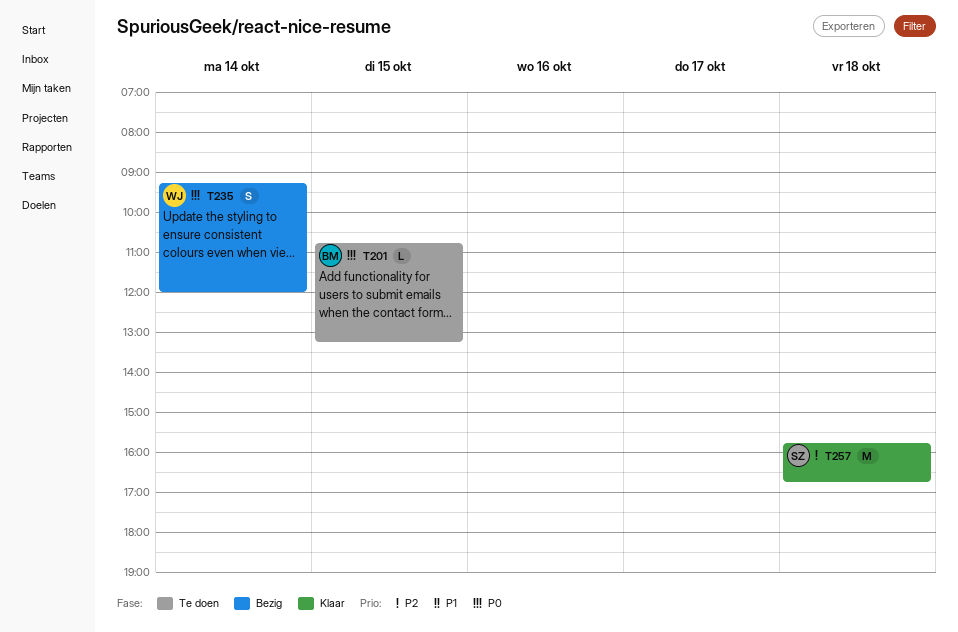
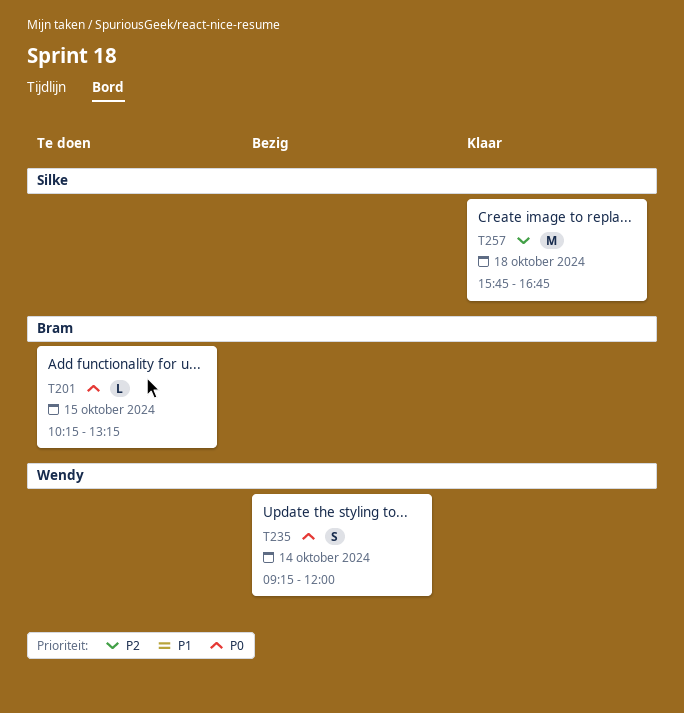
T201, begins: 10:45 -> 10:15

